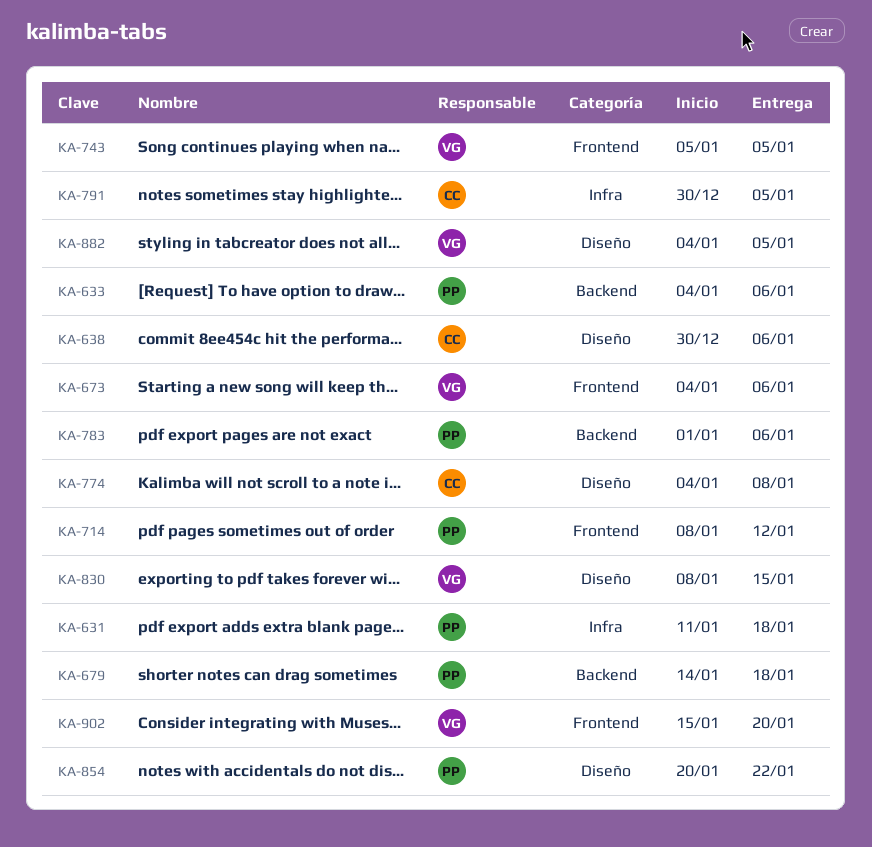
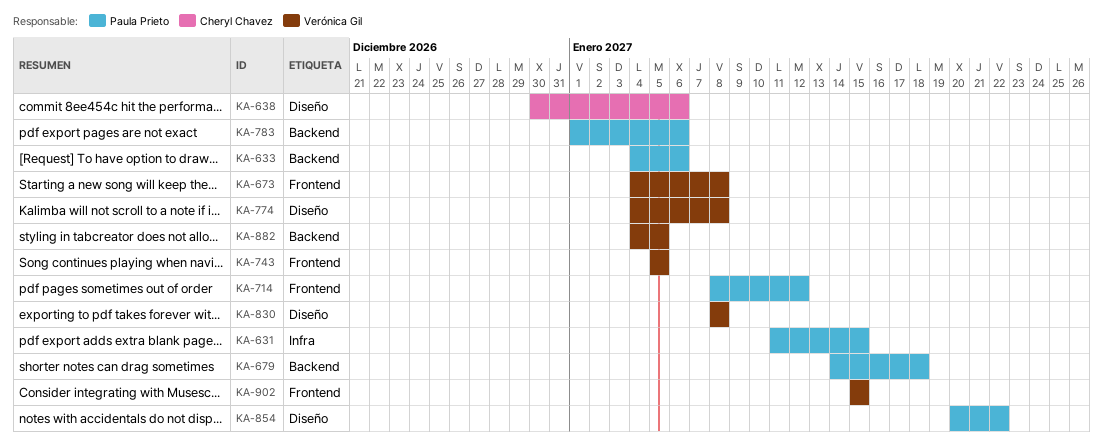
KA-631, due: Jan 18 -> Jan 15
KA-673, due: Jan 6 -> Jan 8
KA-774, owner: Cheryl Chavez -> Verónica Gil
KA-791: present -> none
KA-830, due: Jan 15 -> Jan 8
KA-882, label: Diseño -> Backend
KA-902, due: Jan 20 -> Jan 15

